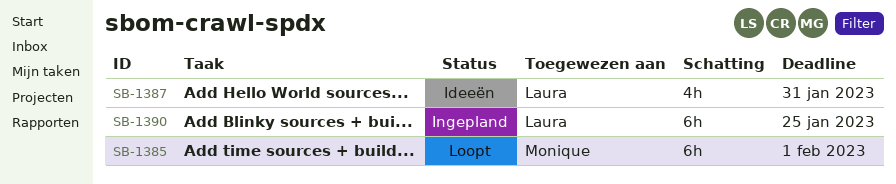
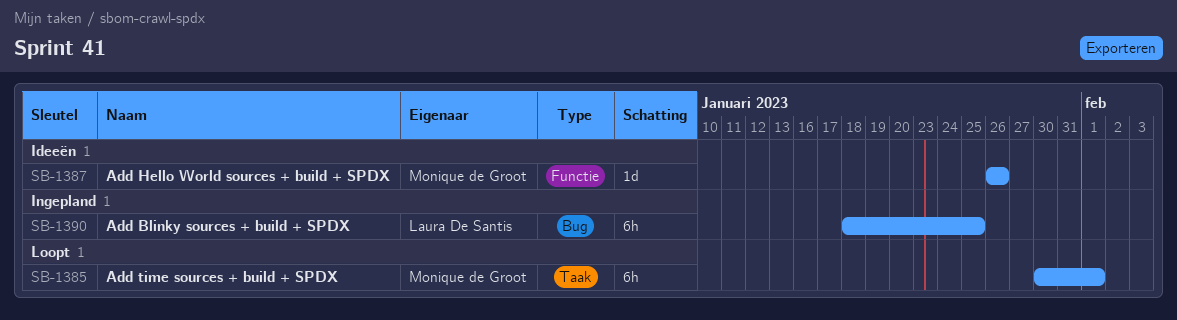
SB-1387, owner: Laura De Santis -> Monique de Groot
SB-1387, estimate: 4h -> 1d
SB-1387, due: Jan 31 -> Jan 26

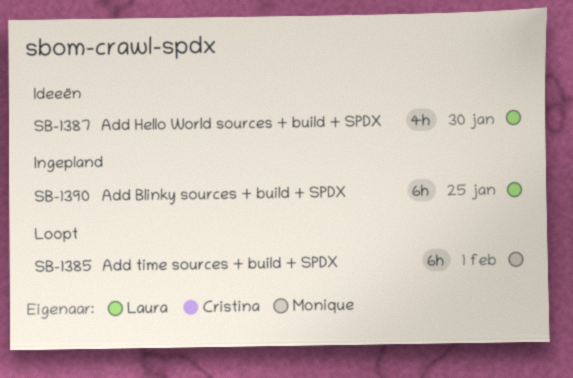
SB-1387, owner: Monique de Groot -> Laura De Santis
SB-1387, estimate: 1d -> 4h
SB-1387, due: Jan 26 -> Jan 30

